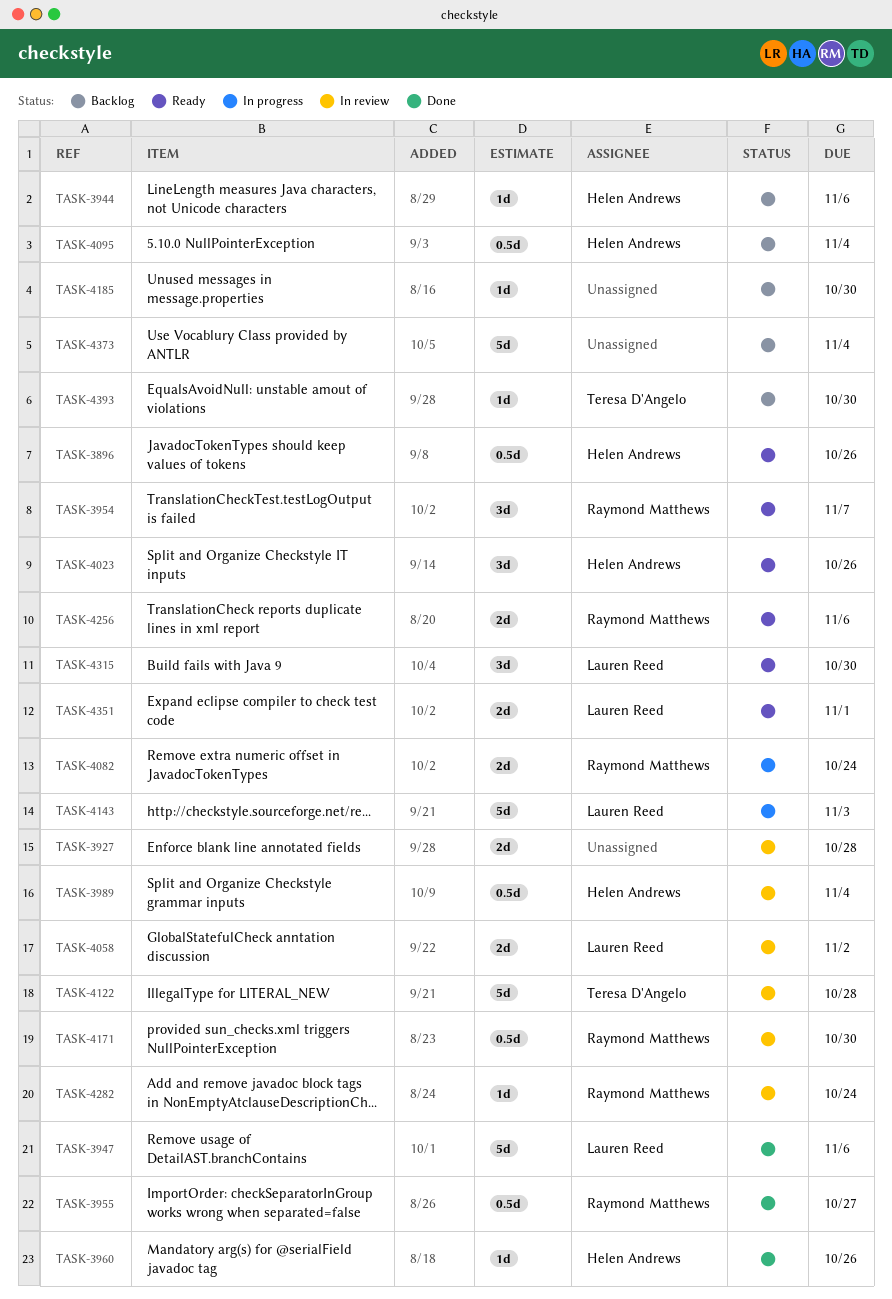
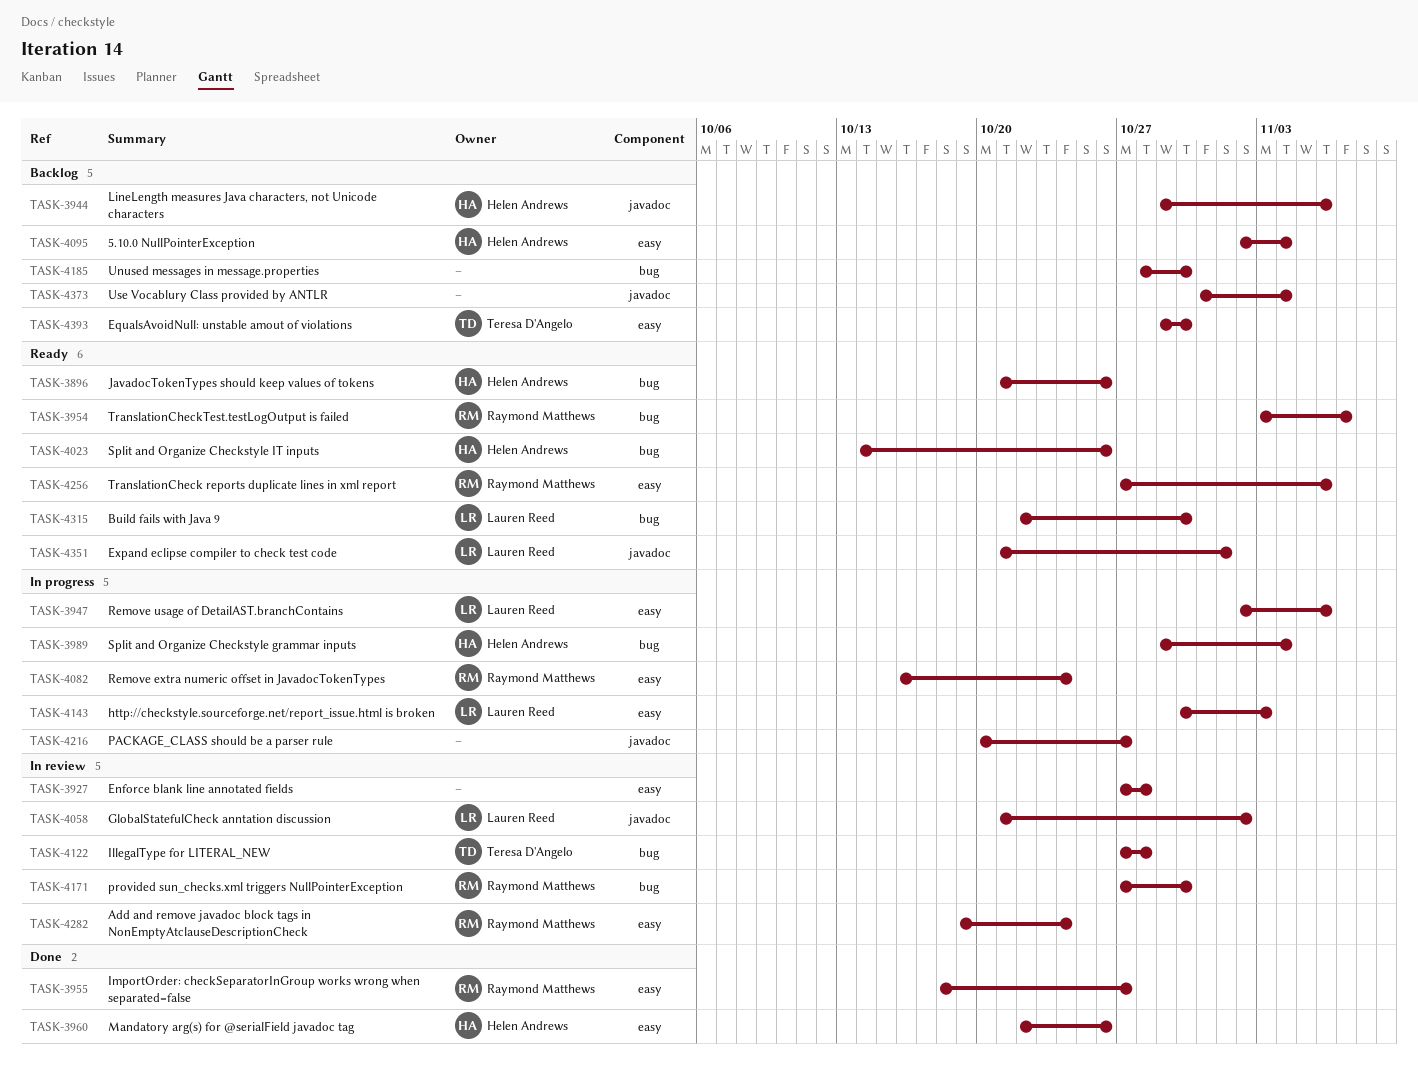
TASK-3947, status: Done -> In progress
TASK-3989, status: In review -> In progress
TASK-4216: none -> present

